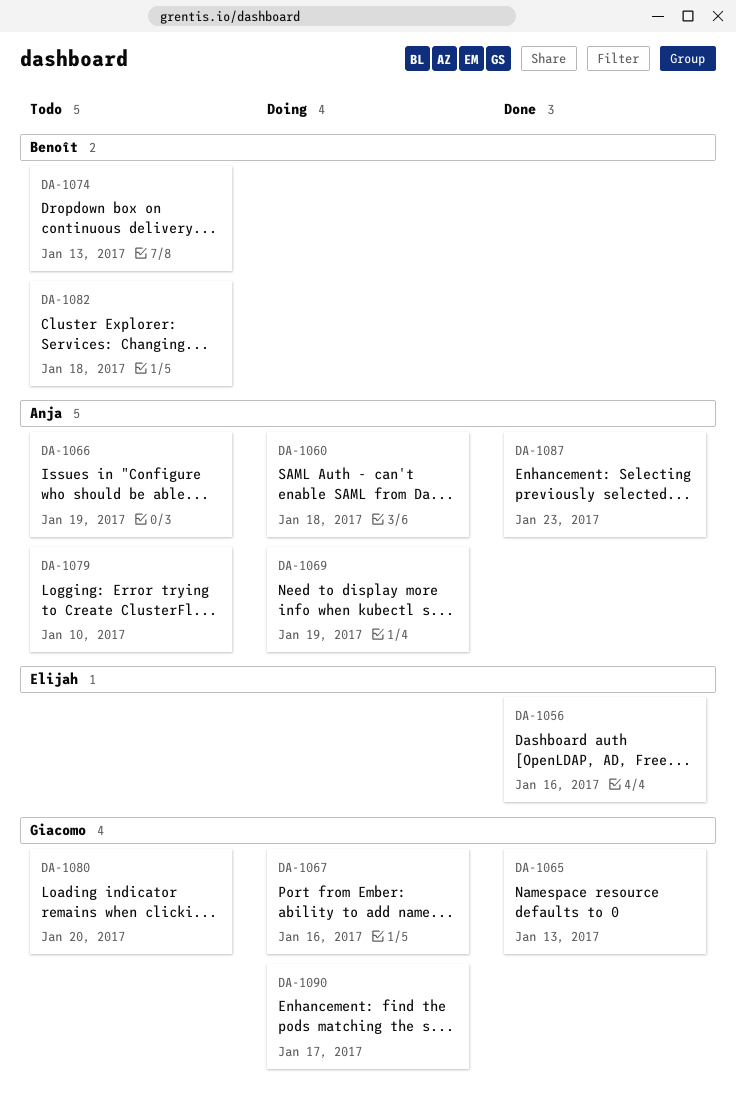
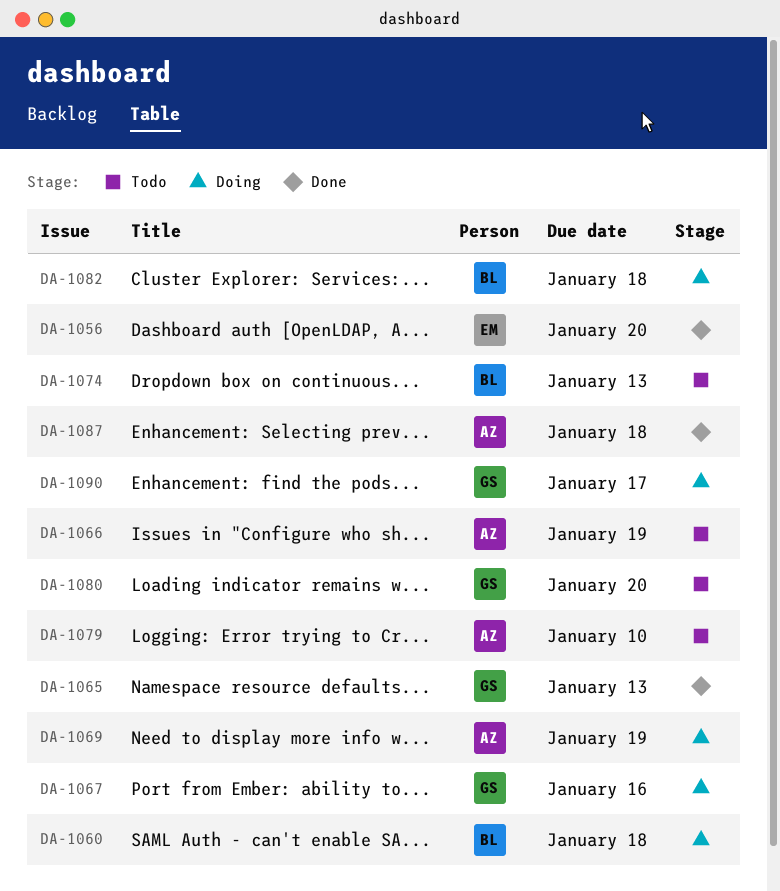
DA-1056, due: Jan 16 -> Jan 20
DA-1060, owner: Anja -> Benoît
DA-1082, status: Todo -> Doing
DA-1087, due: Jan 23 -> Jan 18

